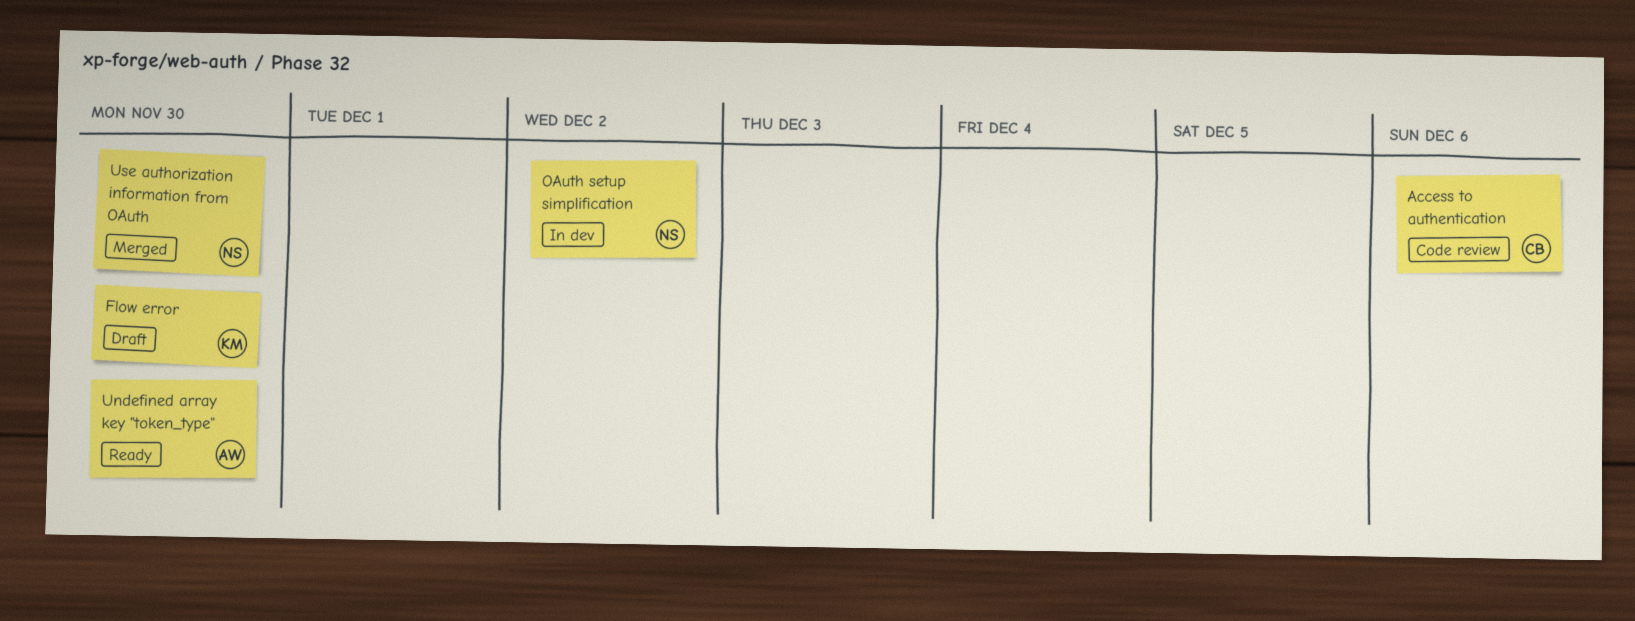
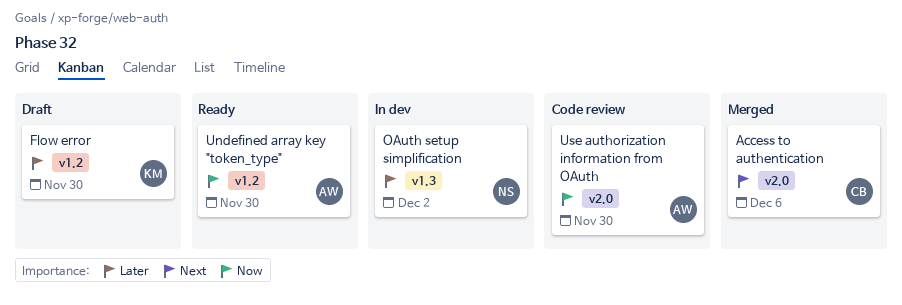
Access to authentication, status: Code review -> Merged
Use authorization information from OAuth, status: Merged -> Code review
Use authorization information from OAuth, owner: NS -> AW

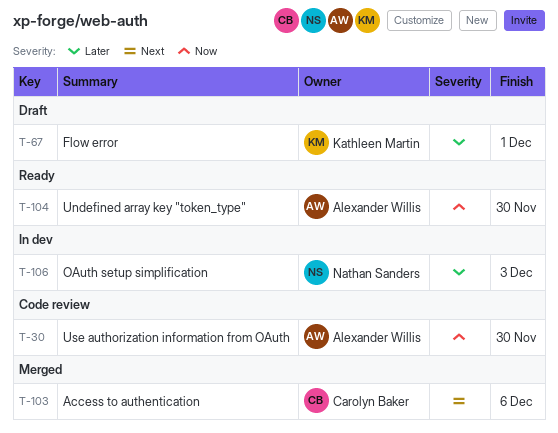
Flow error, due: Nov 30 -> Dec 1
OAuth setup simplification, due: Dec 2 -> Dec 3

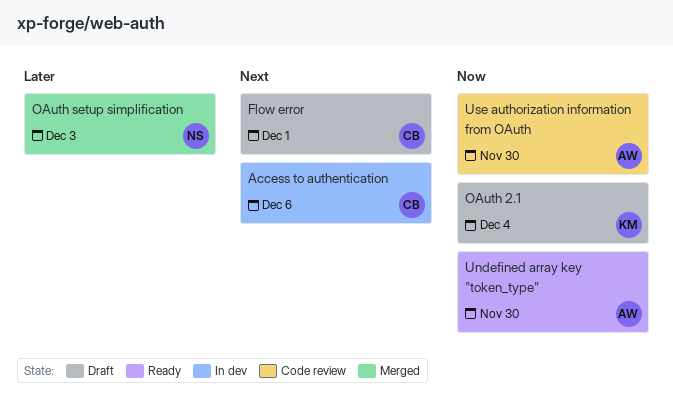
Access to authentication, status: Merged -> In dev
Flow error, owner: Kathleen Martin -> Carolyn Baker
Flow error, priority: Later -> Next
OAuth 2.1: none -> present
OAuth setup simplification, status: In dev -> Merged

